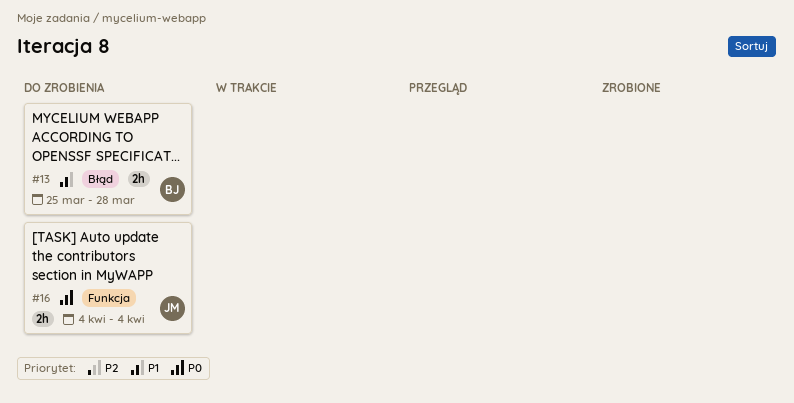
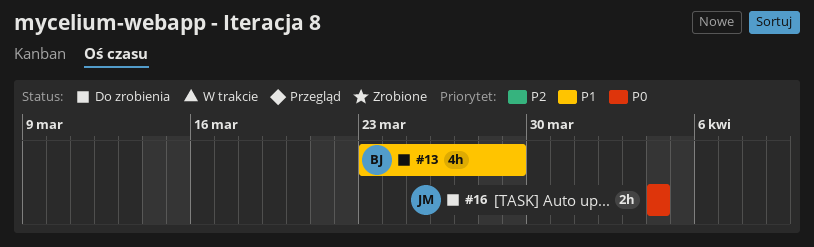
#13, estimate: 2h -> 4h
#13, start: Mar 25 -> Mar 23
#13, due: Mar 28 -> Mar 29

